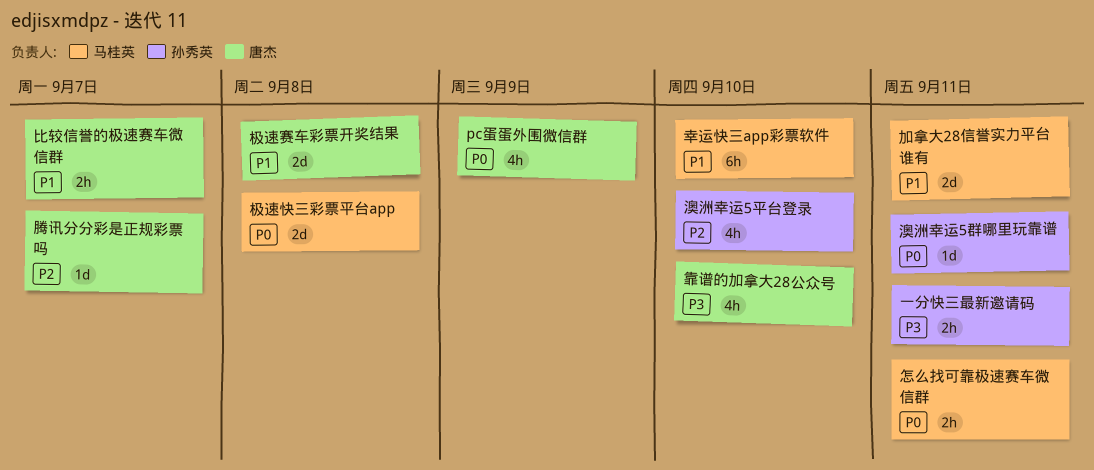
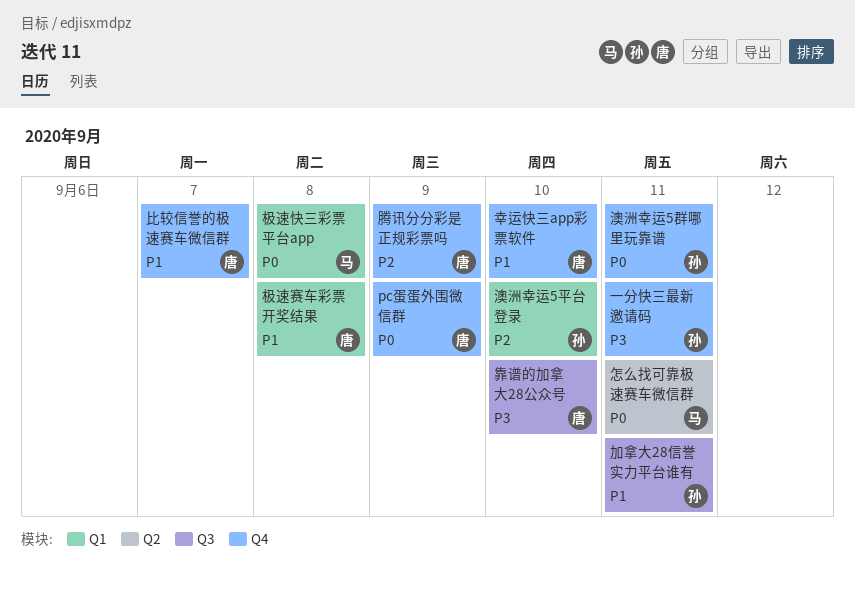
加拿大28信誉实力平台谁有, owner: 马桂英 -> 孙秀英
幸运快三app彩票软件, owner: 马桂英 -> 唐杰
腾讯分分彩是正规彩票吗, due: Sep 7 -> Sep 9

